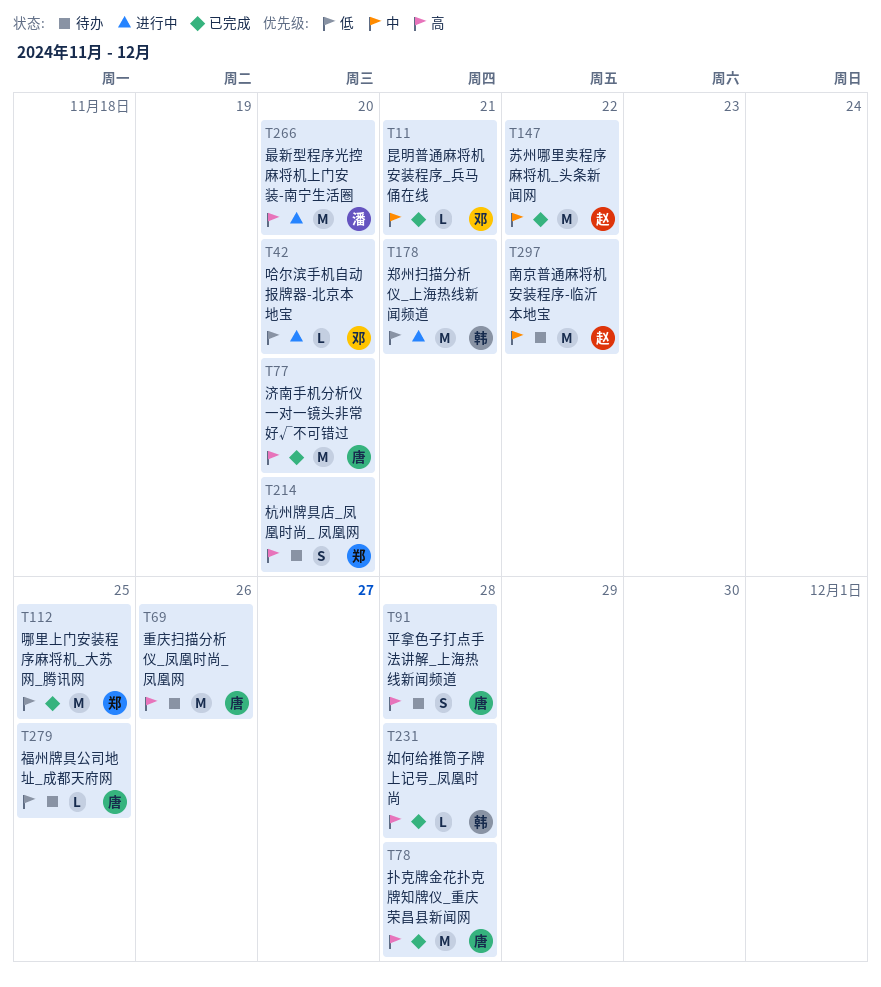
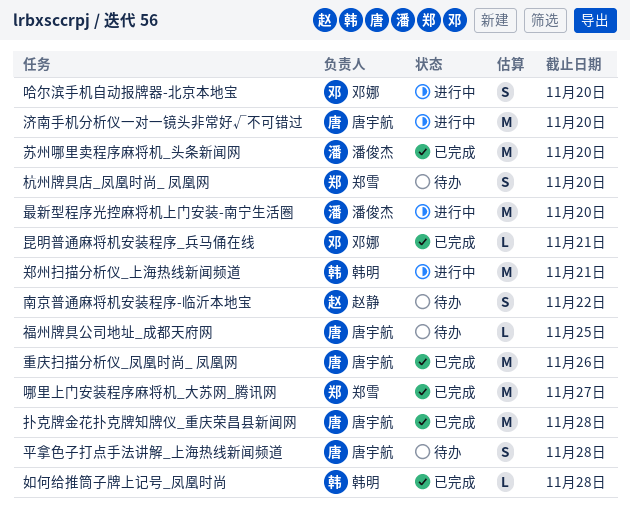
南京普通麻将机安装程序-临沂本地宝, estimate: M -> S
哈尔滨手机自动报牌器-北京本地宝, estimate: L -> S
哪里上门安装程序麻将机_大苏网_腾讯网, due: Nov 25 -> Nov 27
济南手机分析仪一对一镜头非常好√不可错过, status: 已完成 -> 进行中
苏州哪里卖程序麻将机_头条新闻网, owner: 赵静 -> 潘俊杰
苏州哪里卖程序麻将机_头条新闻网, due: Nov 22 -> Nov 20
重庆扫描分析仪_凤凰时尚_ 凤凰网, status: 待办 -> 已完成

